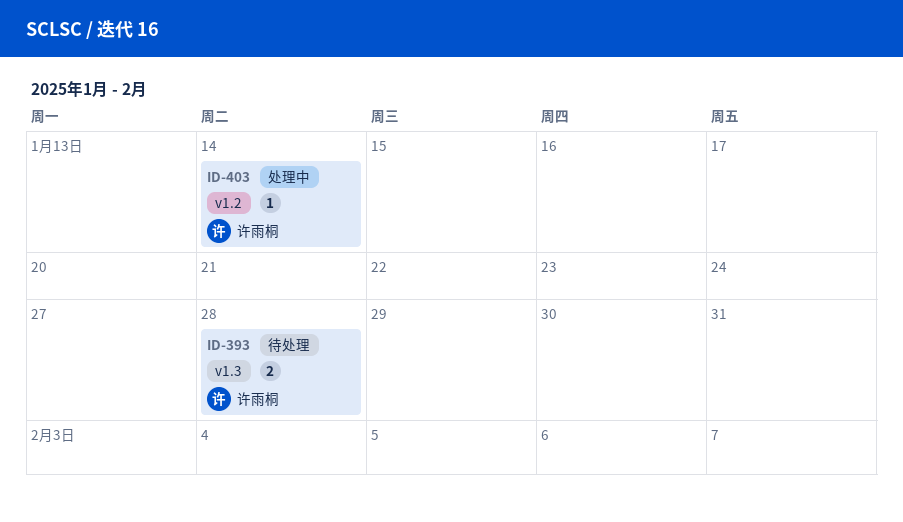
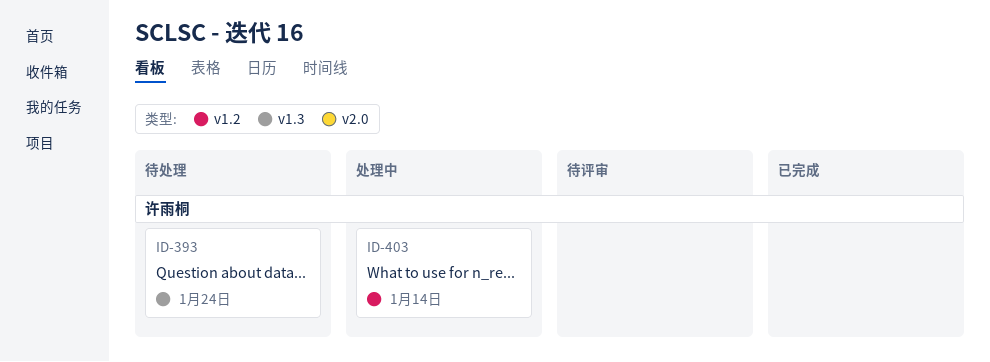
ID-393, due: Jan 28 -> Jan 24

